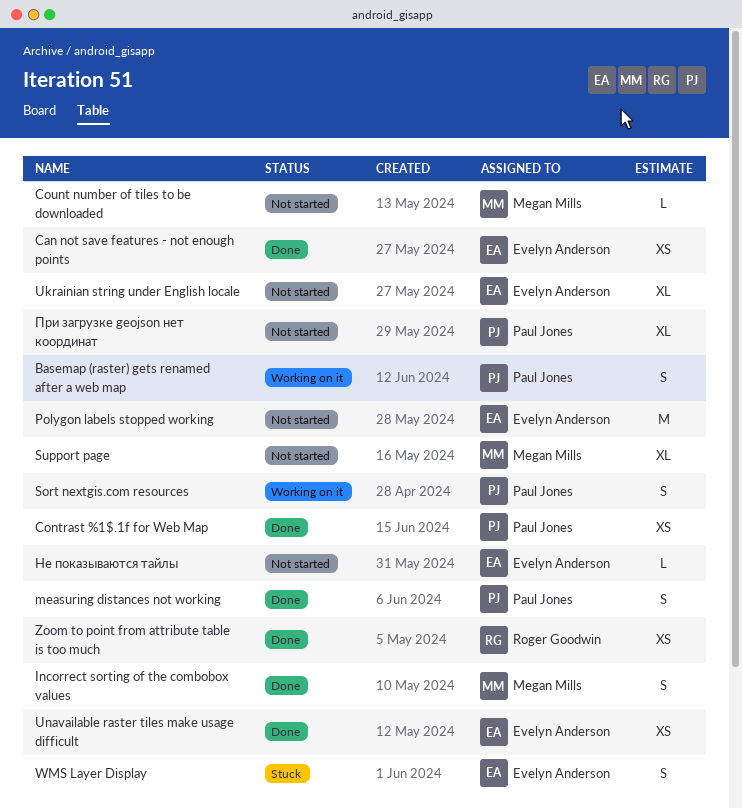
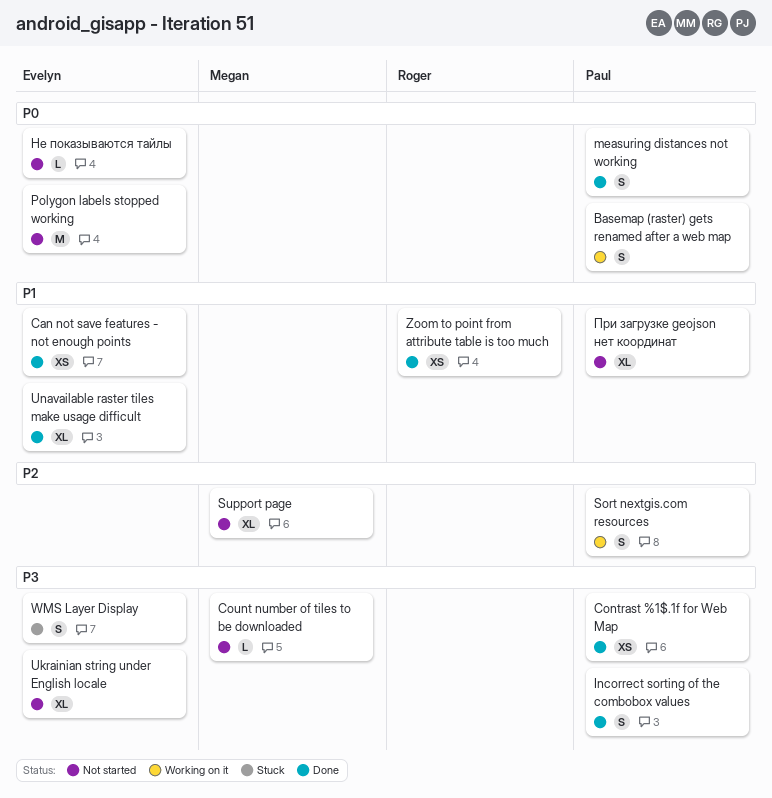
Incorrect sorting of the combobox values, owner: Megan Mills -> Paul Jones
Unavailable raster tiles make usage difficult, estimate: XS -> XL

